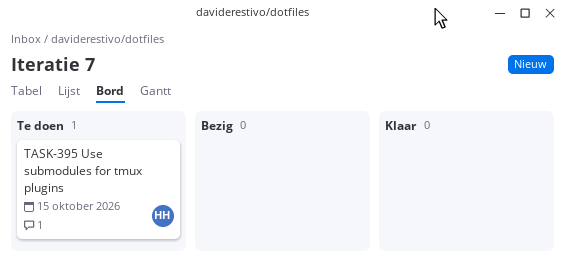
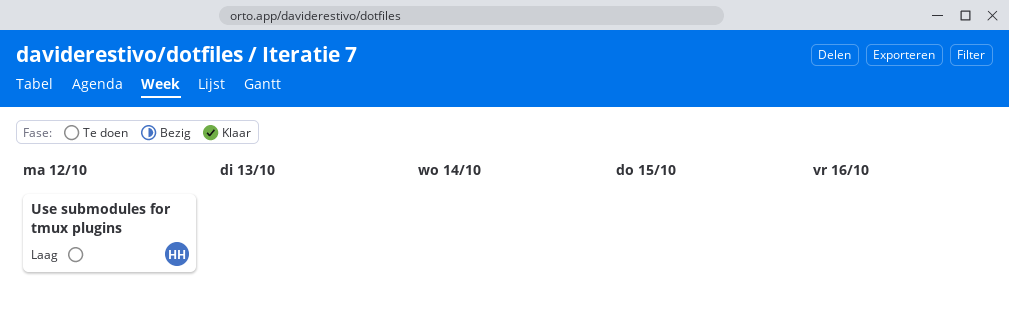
Use submodules for tmux plugins, due: Oct 15 -> Oct 12

